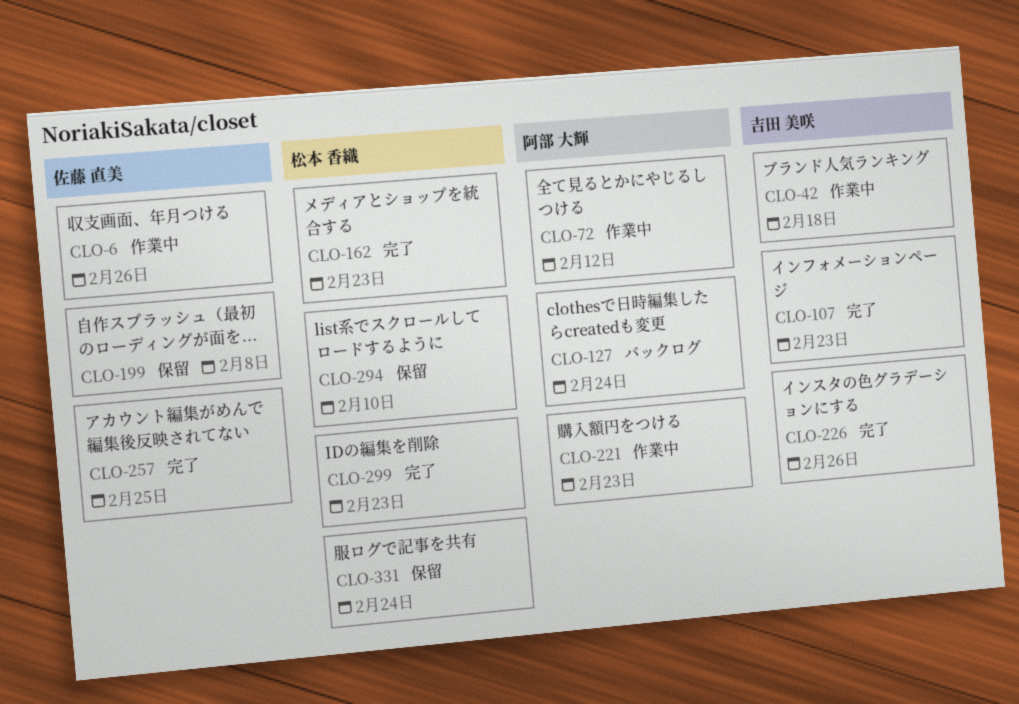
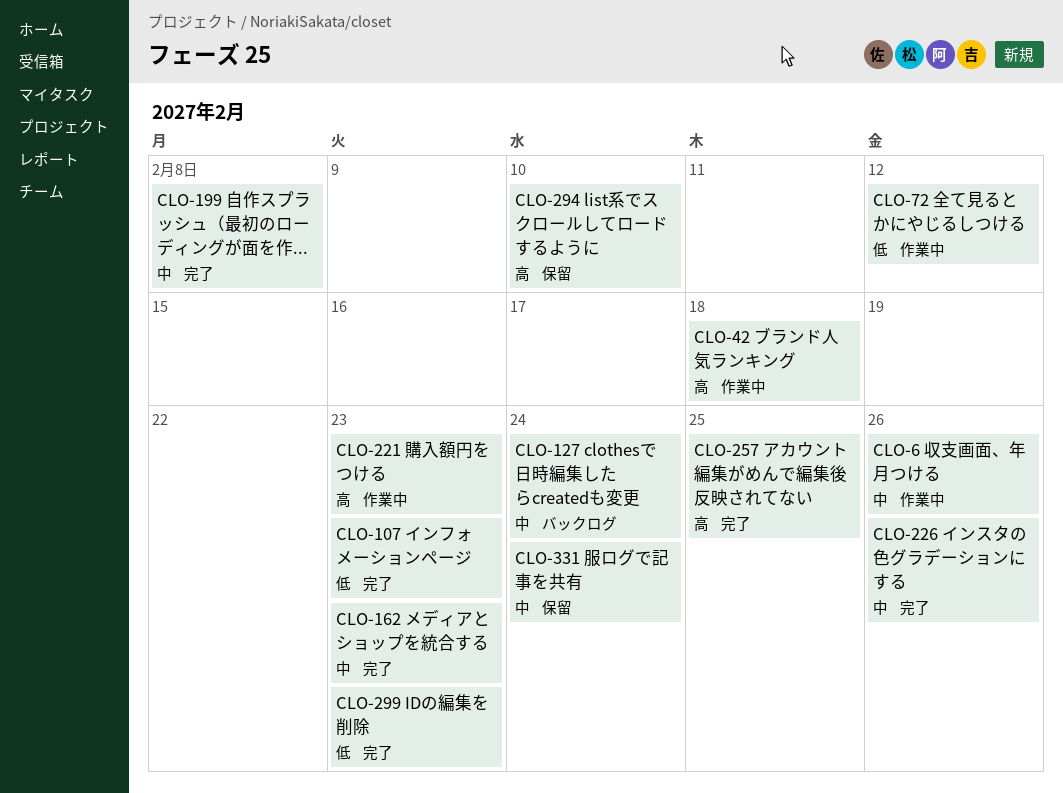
CLO-199, status: 保留 -> 完了

